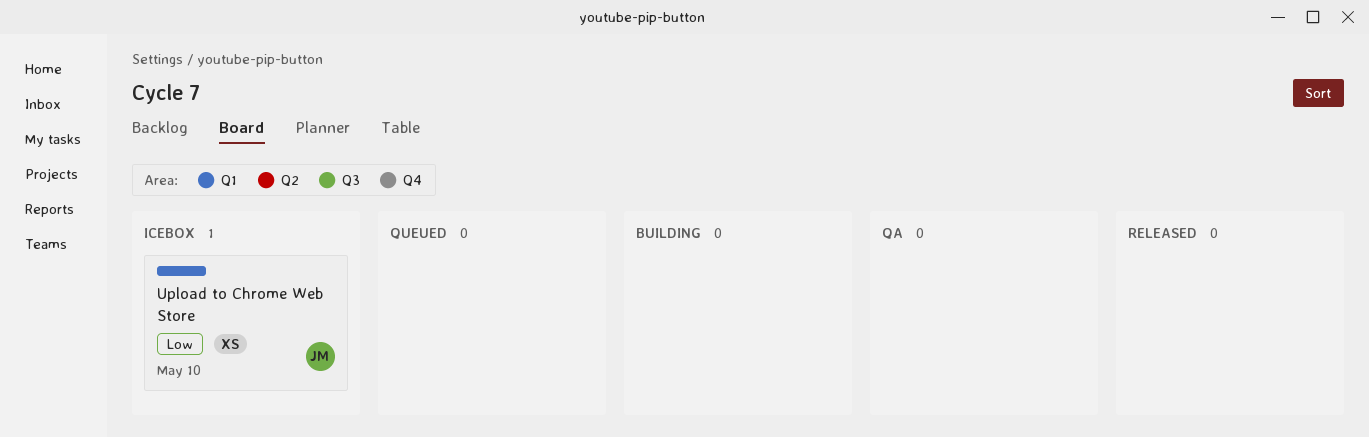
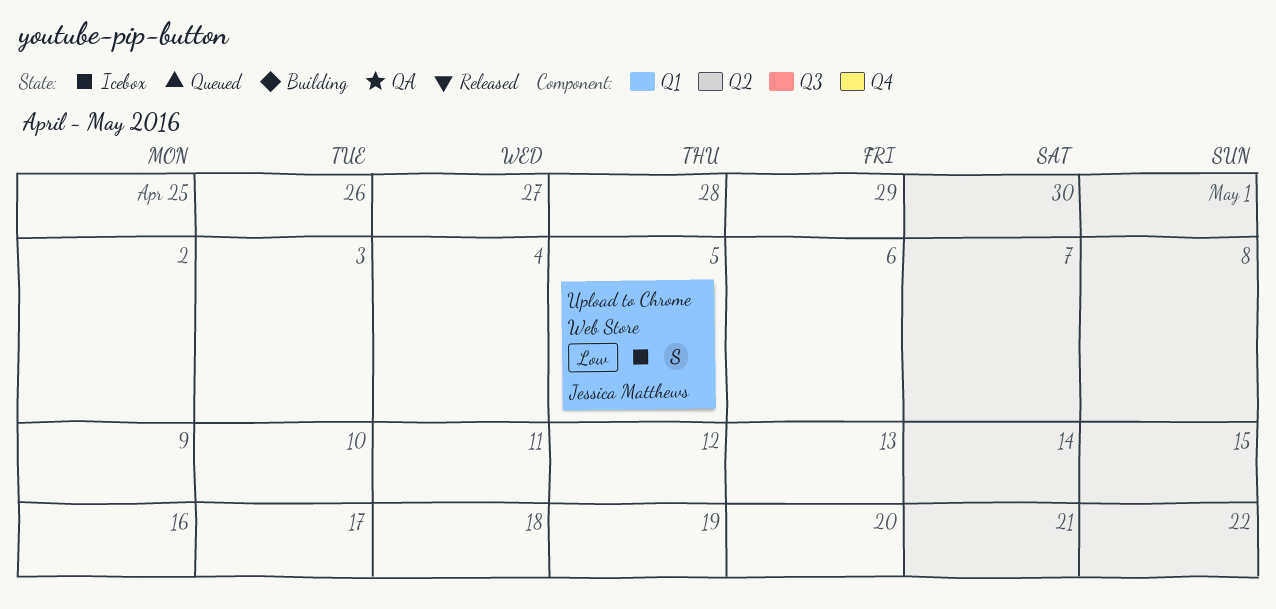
Upload to Chrome Web Store, estimate: XS -> S
Upload to Chrome Web Store, due: May 10 -> May 5

